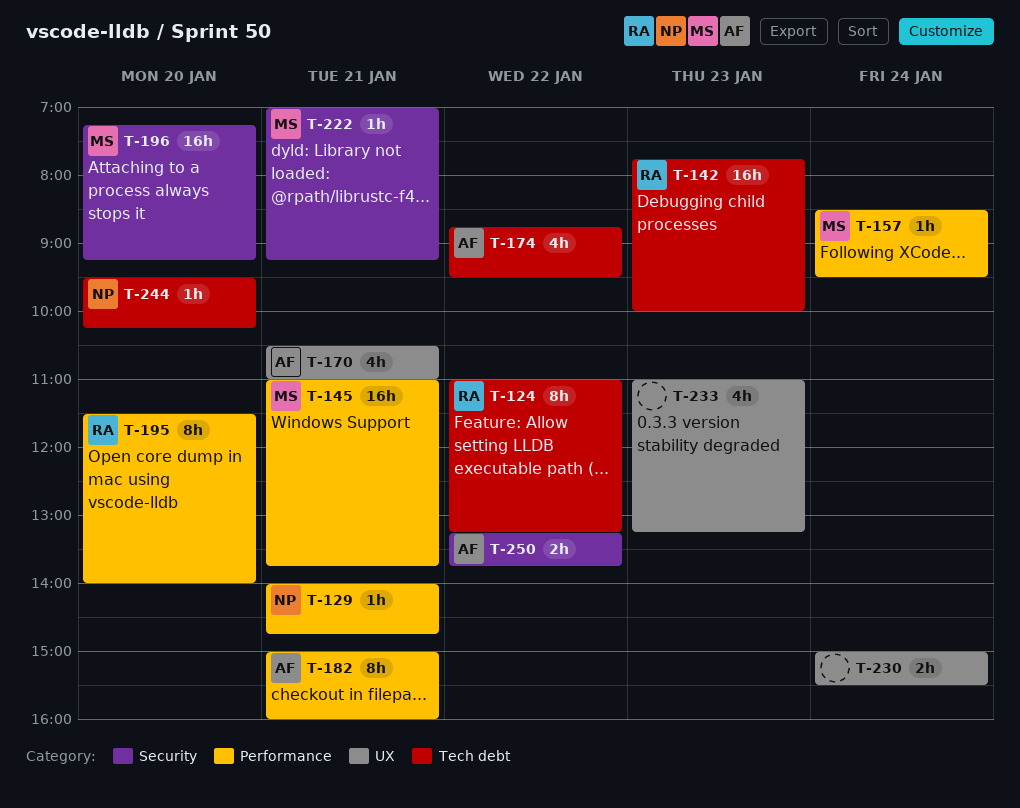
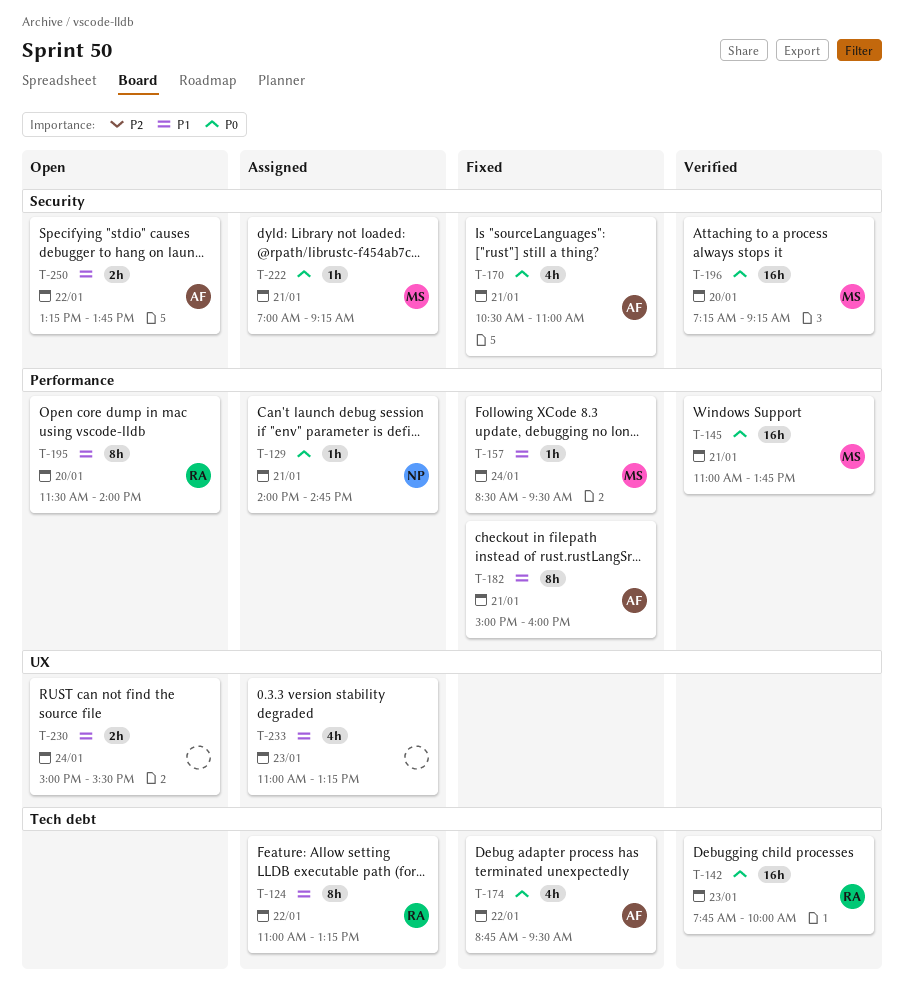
T-170, label: UX -> Security
T-244: present -> none

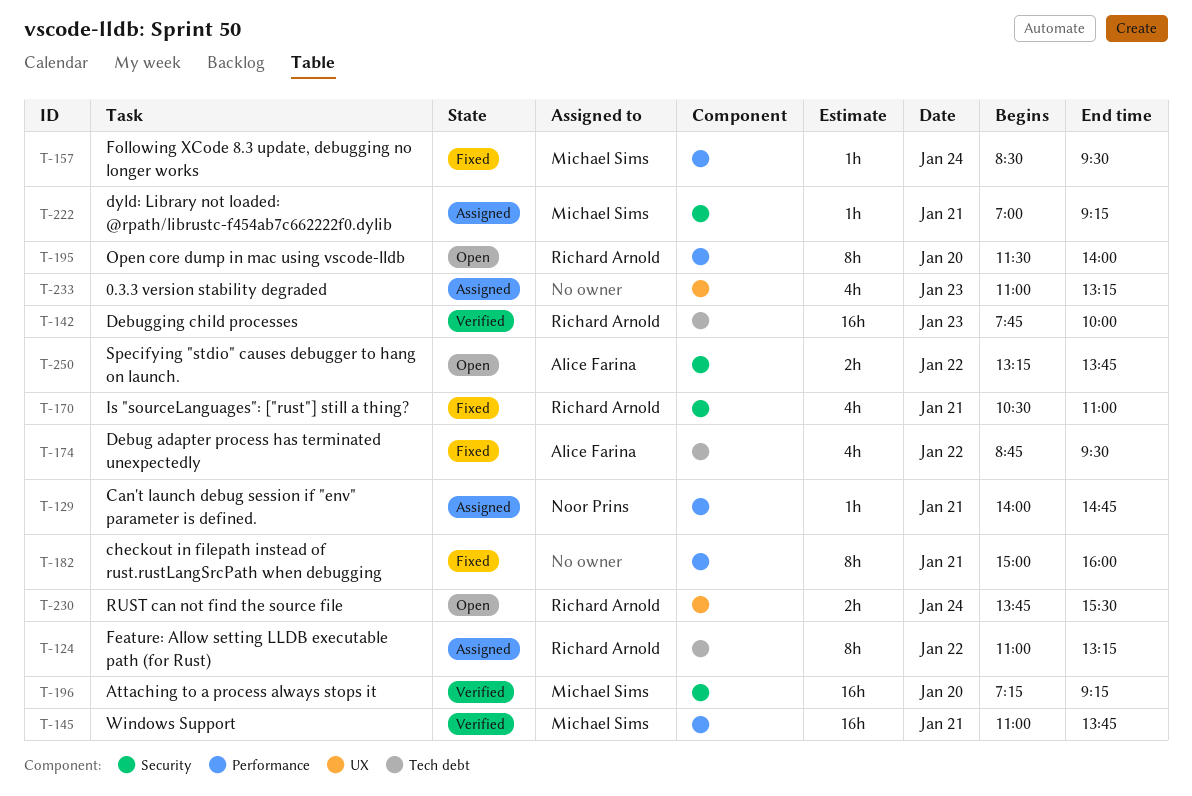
T-170, owner: Alice Farina -> Richard Arnold
T-182, owner: Alice Farina -> none
T-230, owner: none -> Richard Arnold
T-230, begins: 15:00 -> 13:45

